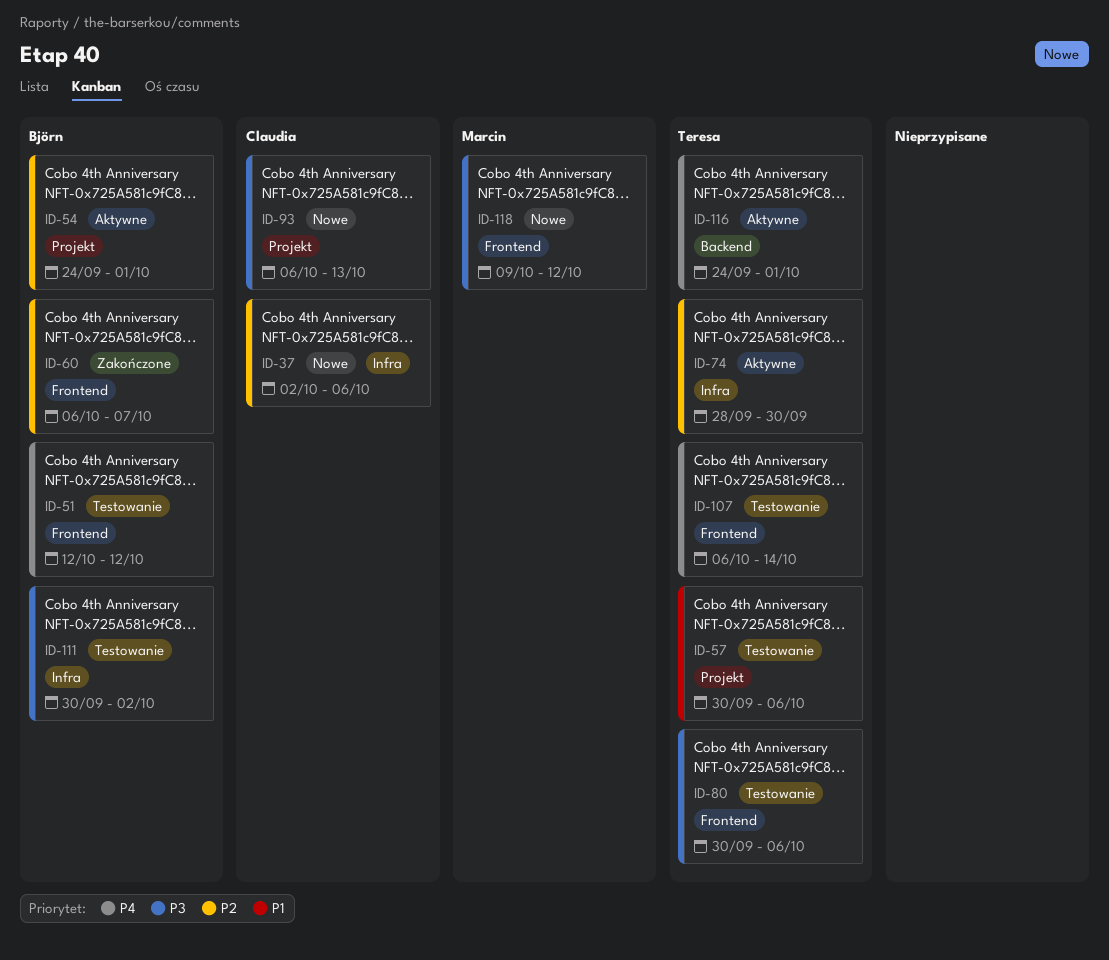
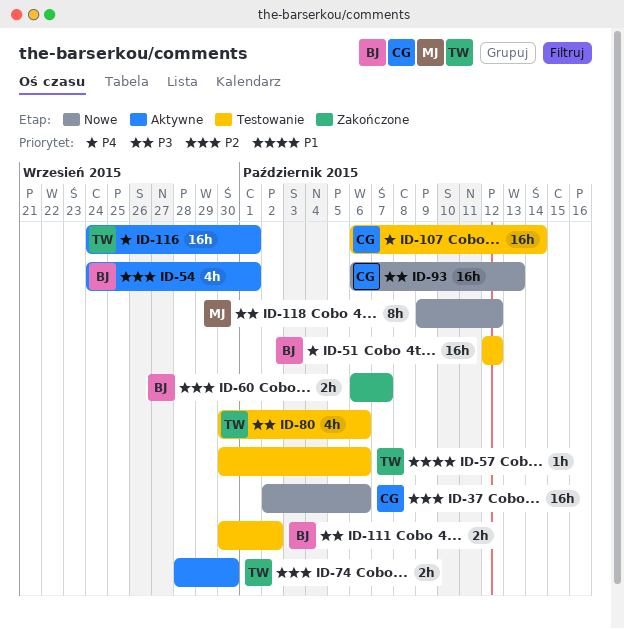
ID-107, owner: Teresa -> Claudia

